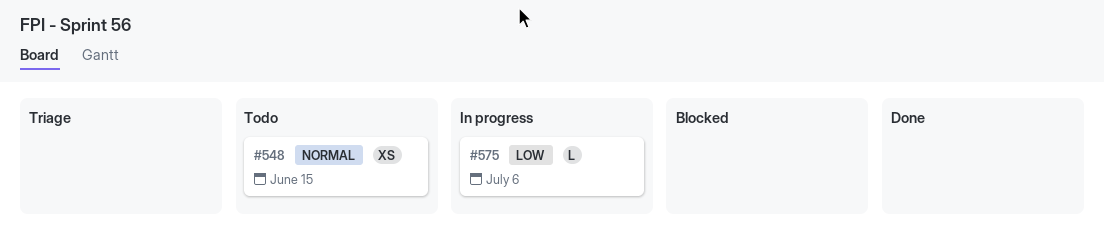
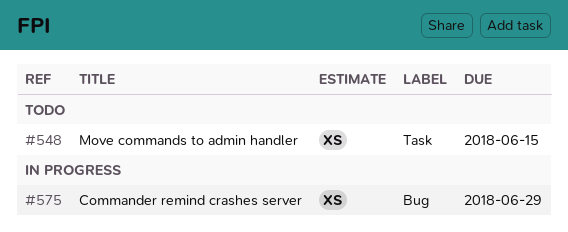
#575, estimate: L -> XS
#575, due: Jul 6 -> Jun 29

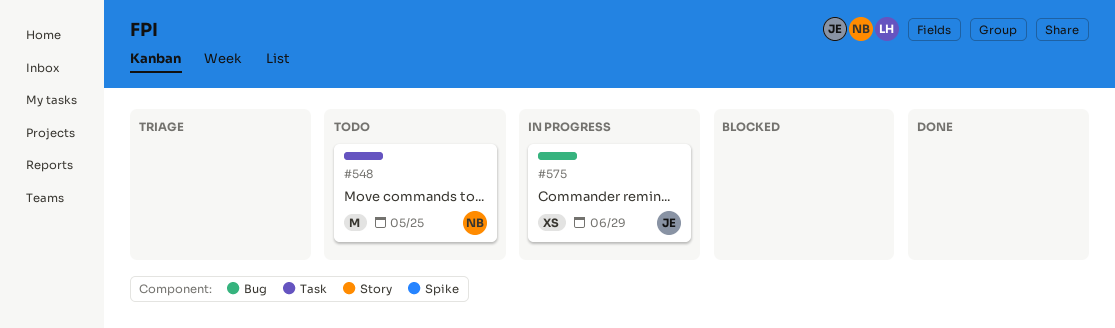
#548, estimate: XS -> M
#548, due: Jun 15 -> May 25

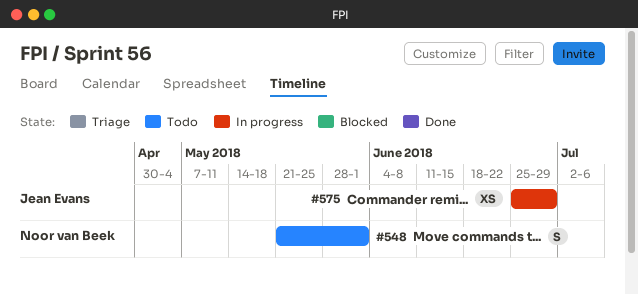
#548, estimate: M -> S
#548, due: May 25 -> Jun 1

